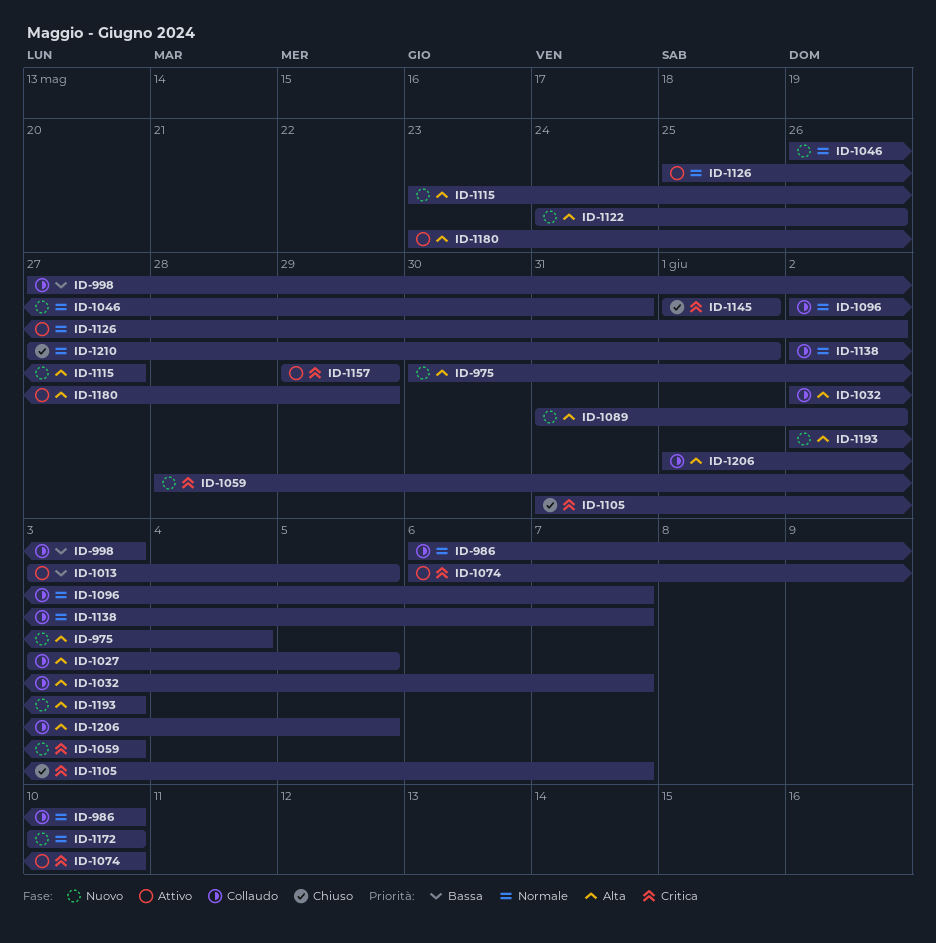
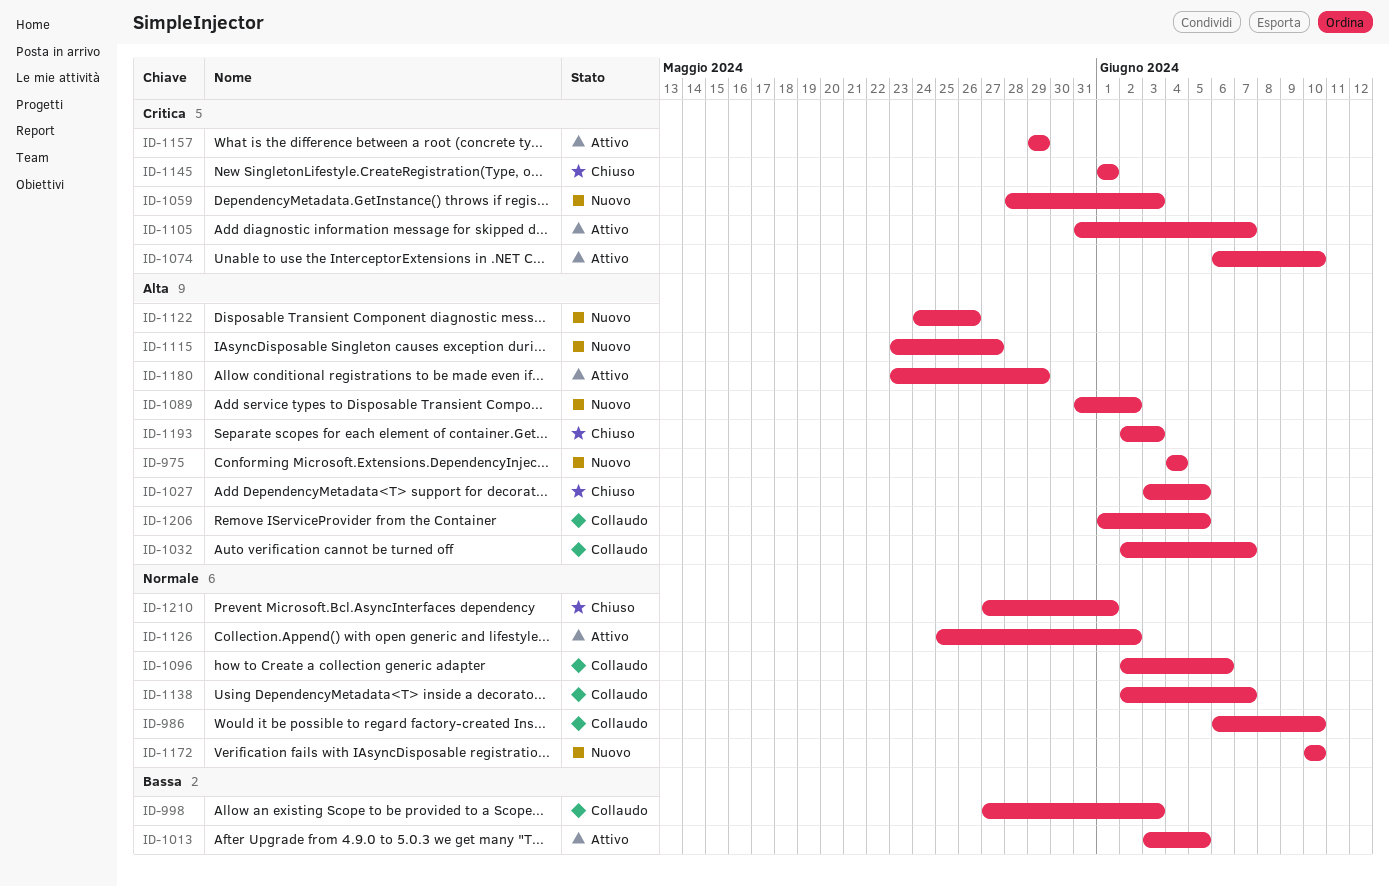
ID-975, start: May 30 -> Jun 4
ID-1027, status: Collaudo -> Chiuso
ID-1046: present -> none
ID-1096, due: Jun 7 -> Jun 6
ID-1105, status: Chiuso -> Attivo
ID-1193, status: Nuovo -> Chiuso

